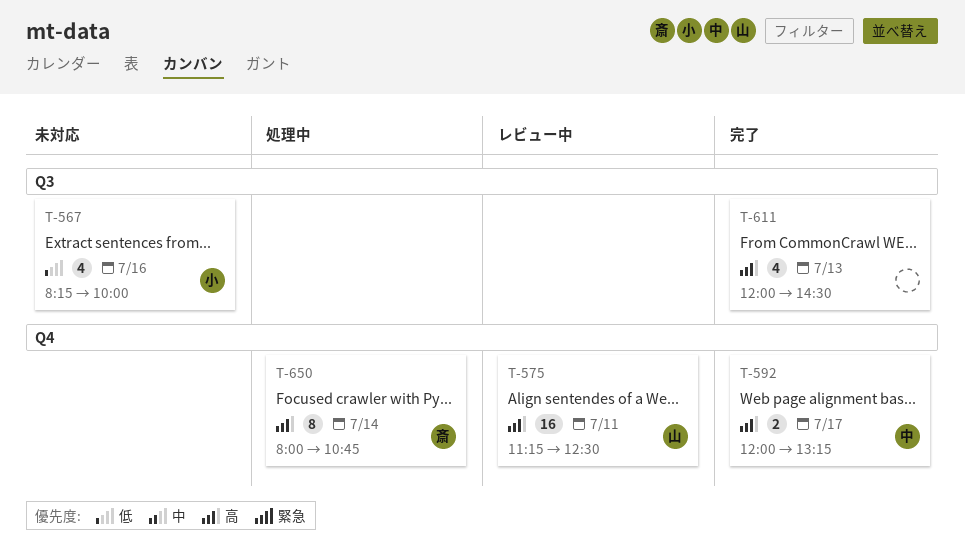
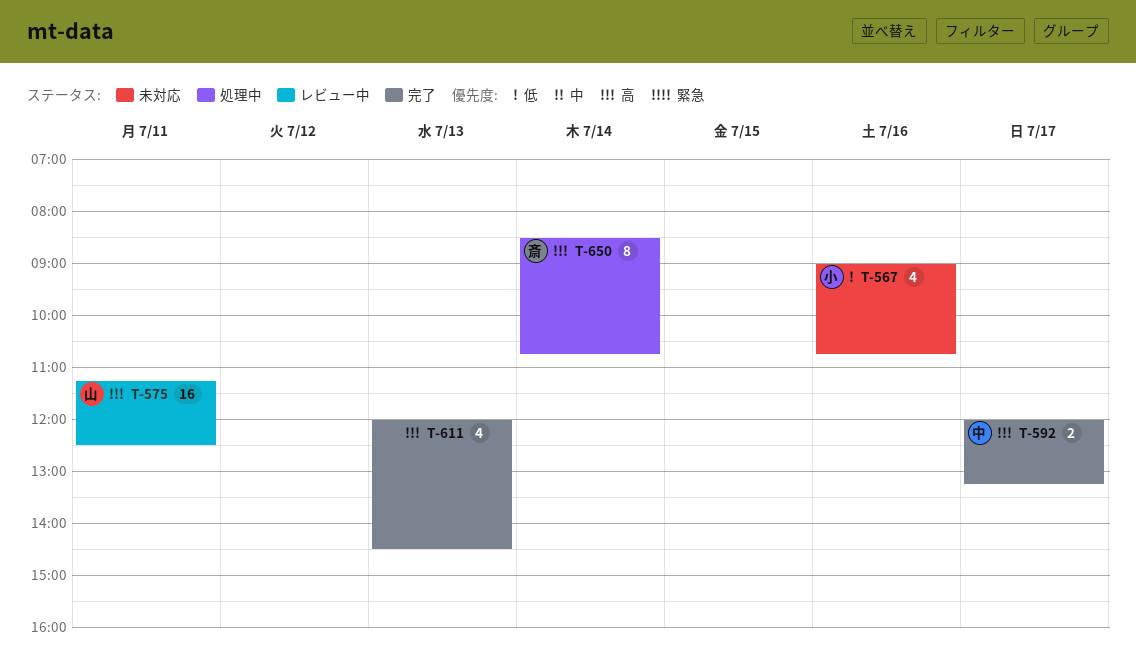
T-567, begins: 08:15 -> 09:00
T-567, ends: 10:00 -> 10:45
T-650, begins: 08:00 -> 08:30

